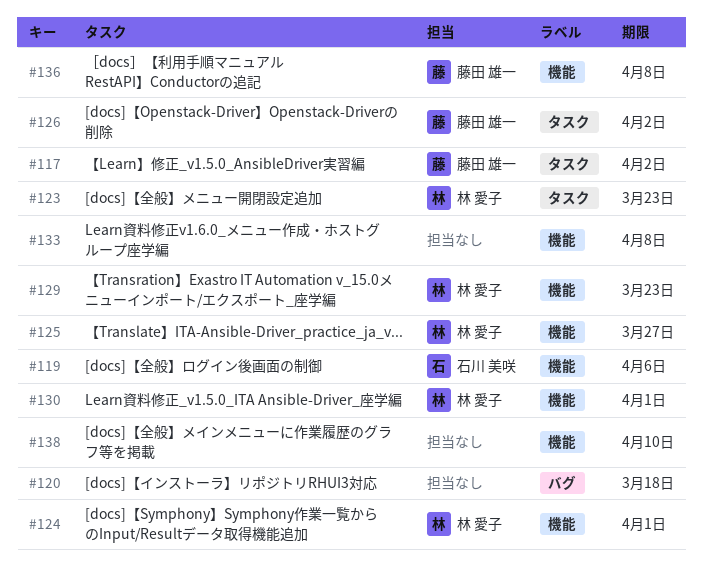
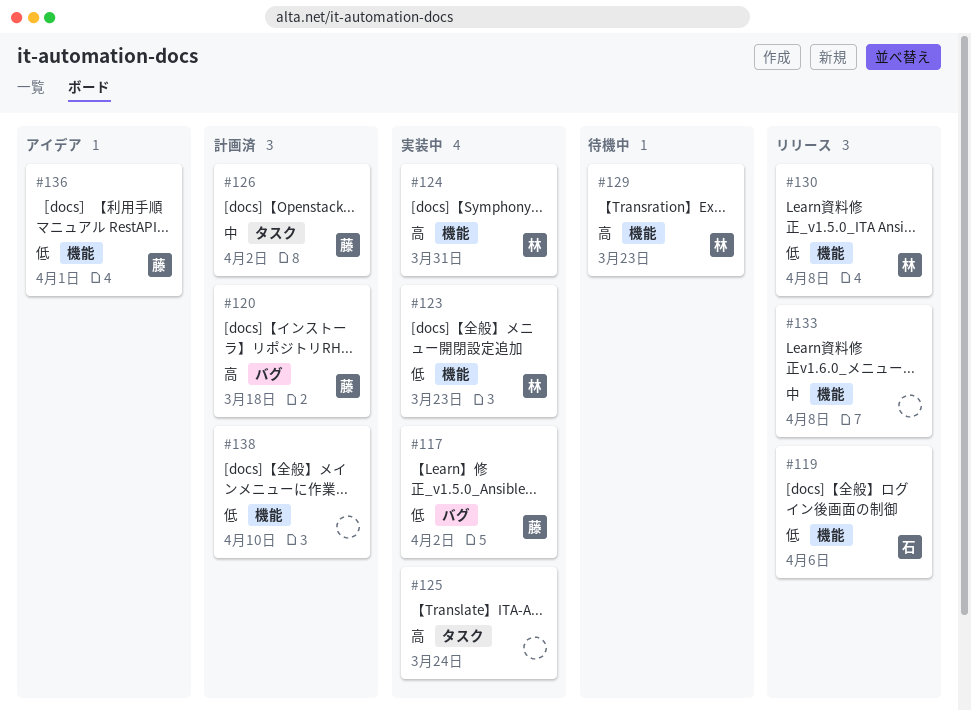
#117, label: タスク -> バグ
#120, owner: none -> 藤田 雄一
#123, label: タスク -> 機能
#124, due: Apr 1 -> Mar 31
#125, owner: 林 愛子 -> none
#125, label: 機能 -> タスク
#125, due: Mar 27 -> Mar 24
#130, due: Apr 1 -> Apr 8
#136, due: Apr 8 -> Apr 1

